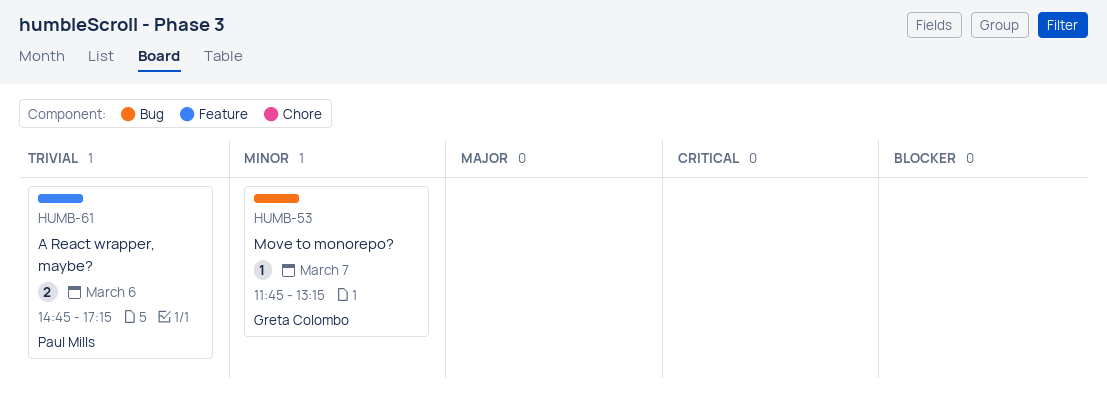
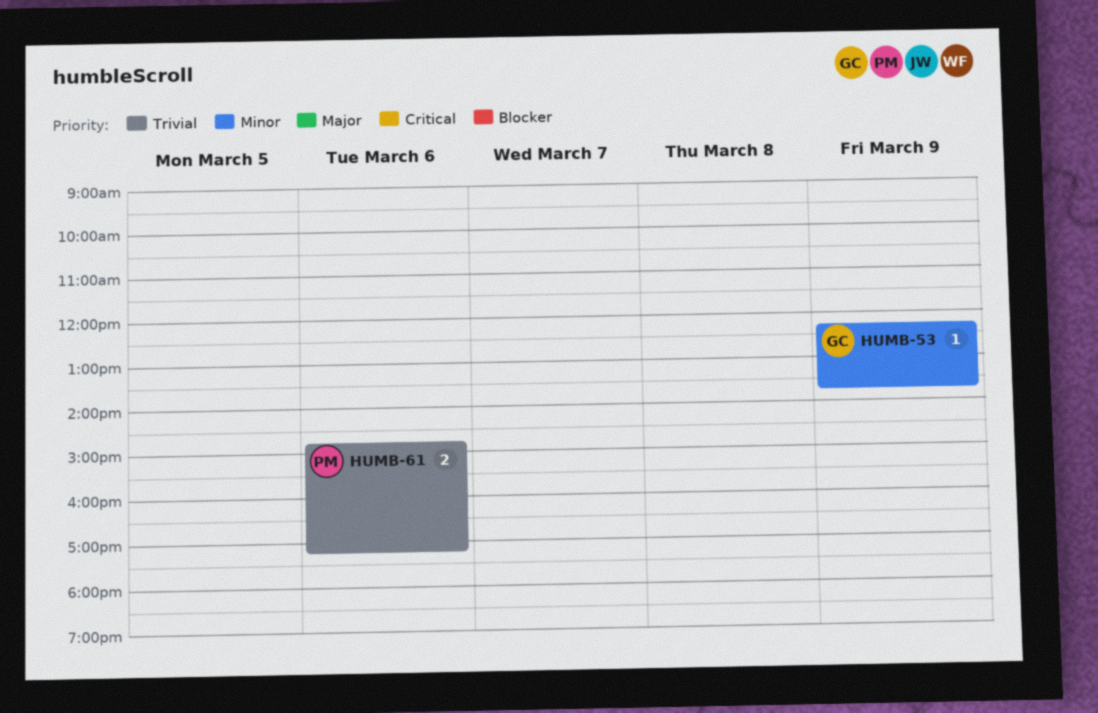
HUMB-53, day: Mar 7 -> Mar 9
HUMB-53, begins: 11:45 -> 12:15
HUMB-53, ends: 13:15 -> 13:45

